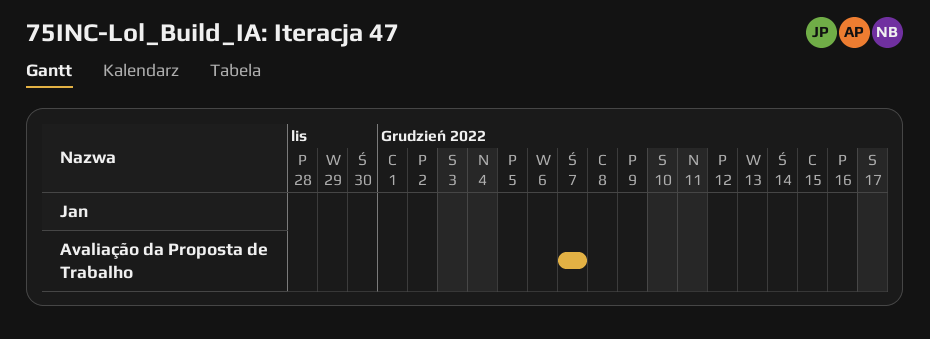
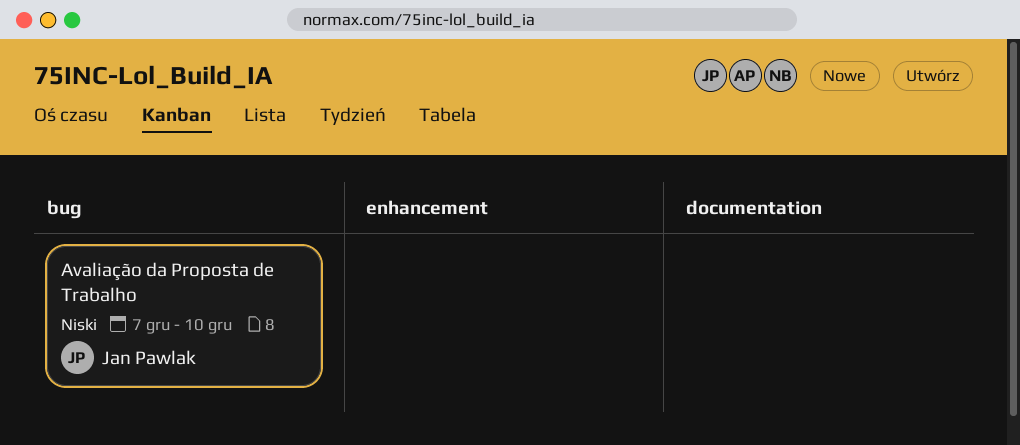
Avaliação da Proposta de Trabalho, due: Dec 7 -> Dec 10

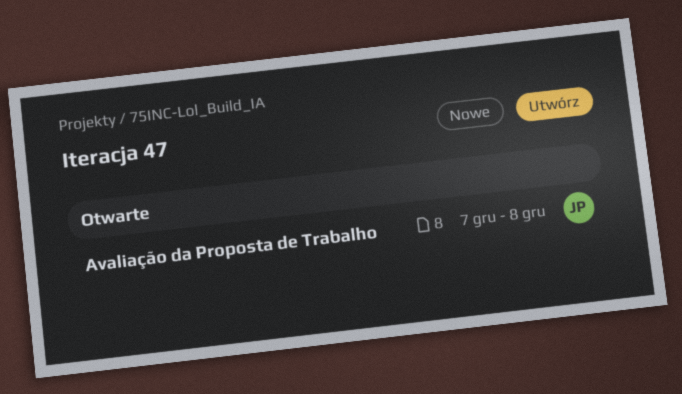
Avaliação da Proposta de Trabalho, due: Dec 10 -> Dec 8

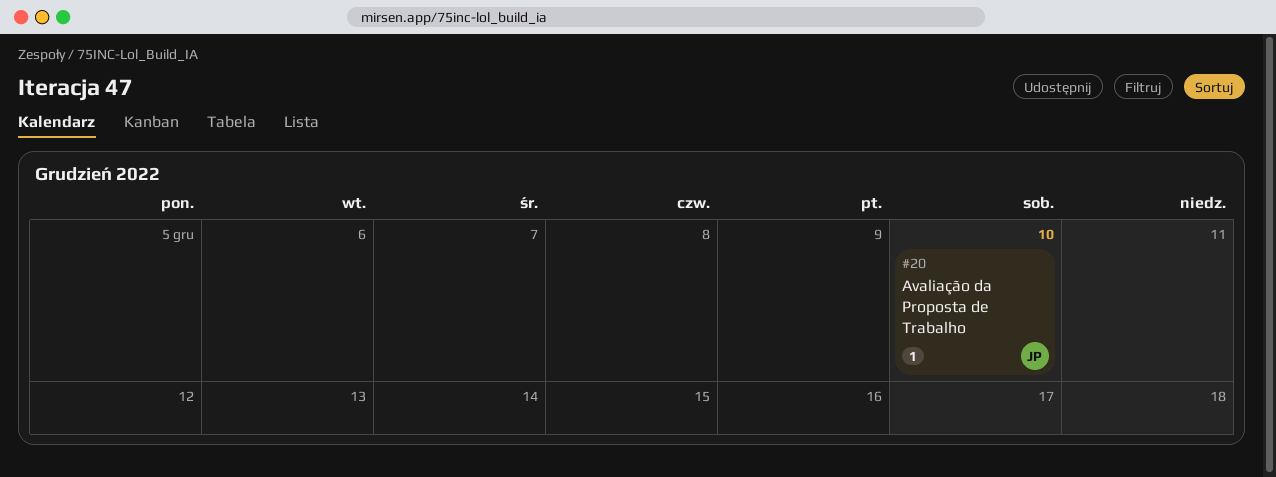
Avaliação da Proposta de Trabalho, due: Dec 8 -> Dec 10

